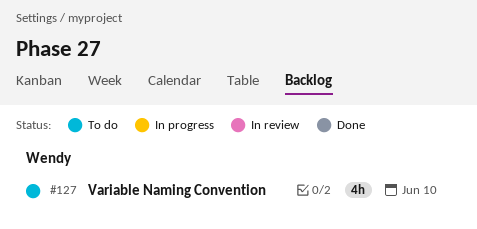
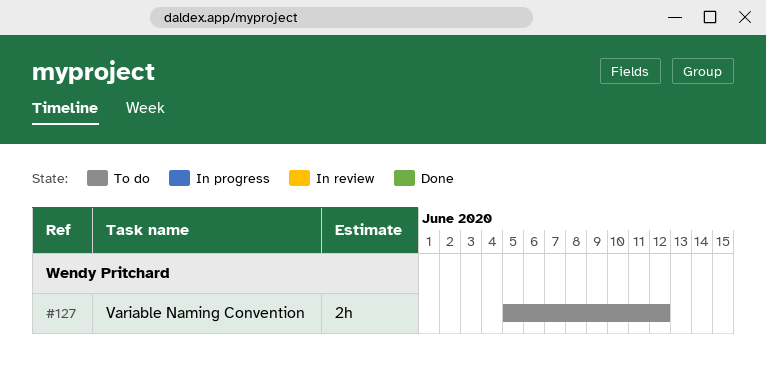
#127, estimate: 4h -> 2h
#127, due: Jun 10 -> Jun 12

